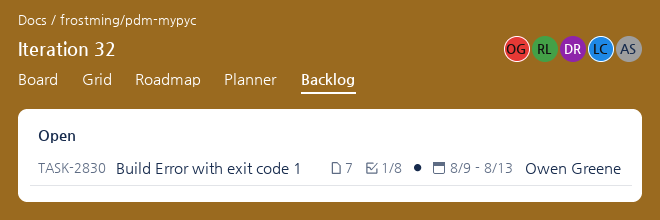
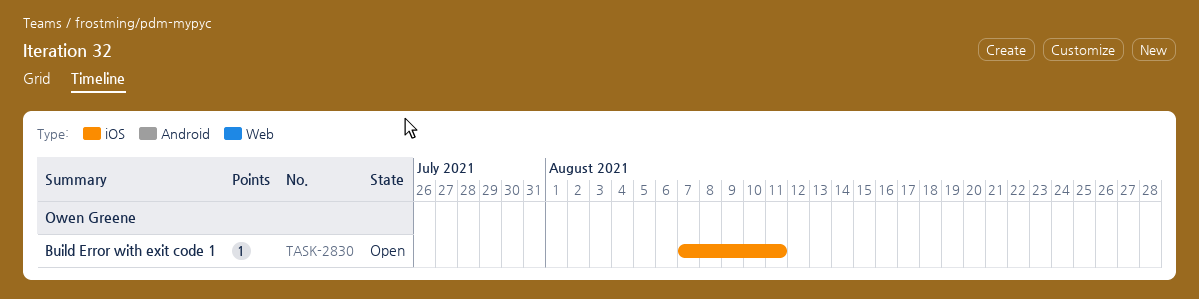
TASK-2830, start: Aug 9 -> Aug 7
TASK-2830, due: Aug 13 -> Aug 11

